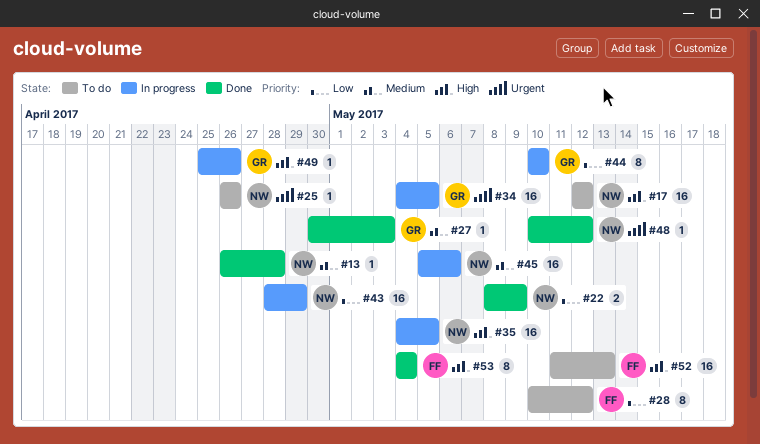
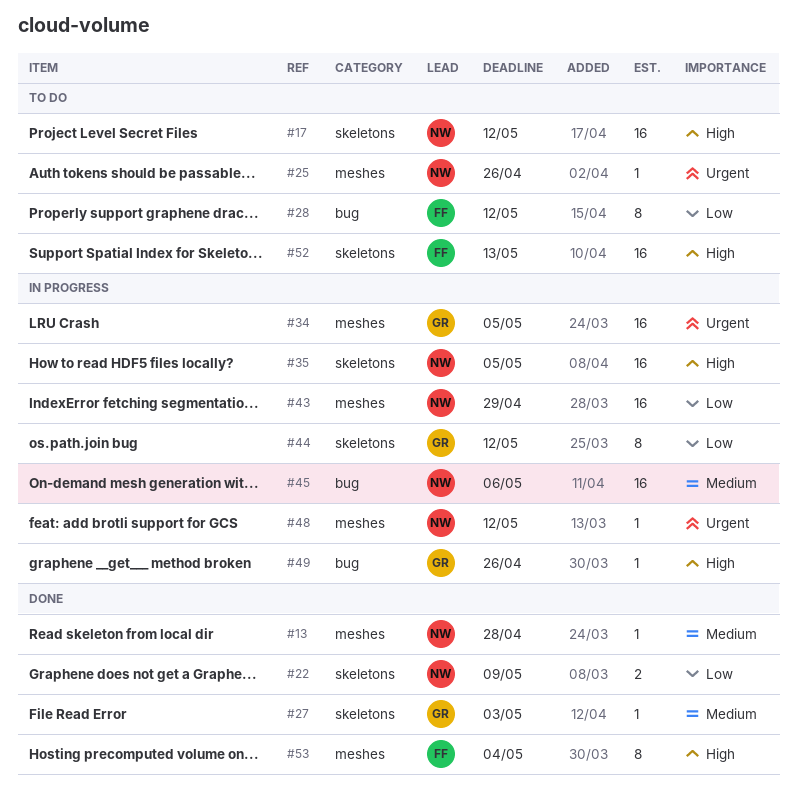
#44, due: May 10 -> May 12
#48, status: Done -> In progress

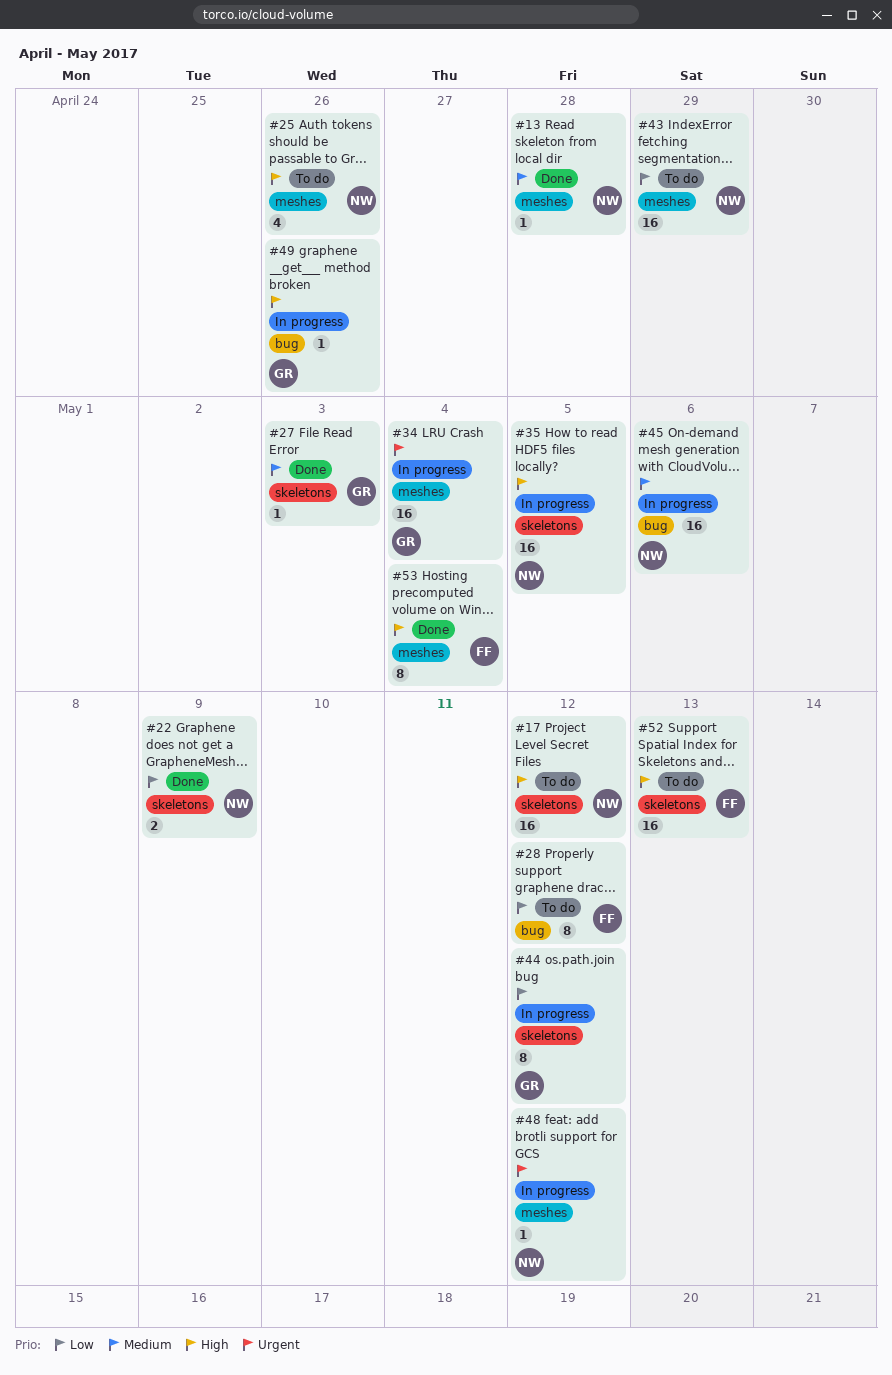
#25, priority: Urgent -> High
#25, estimate: 1 -> 4
#34, due: May 5 -> May 4
#43, status: In progress -> To do

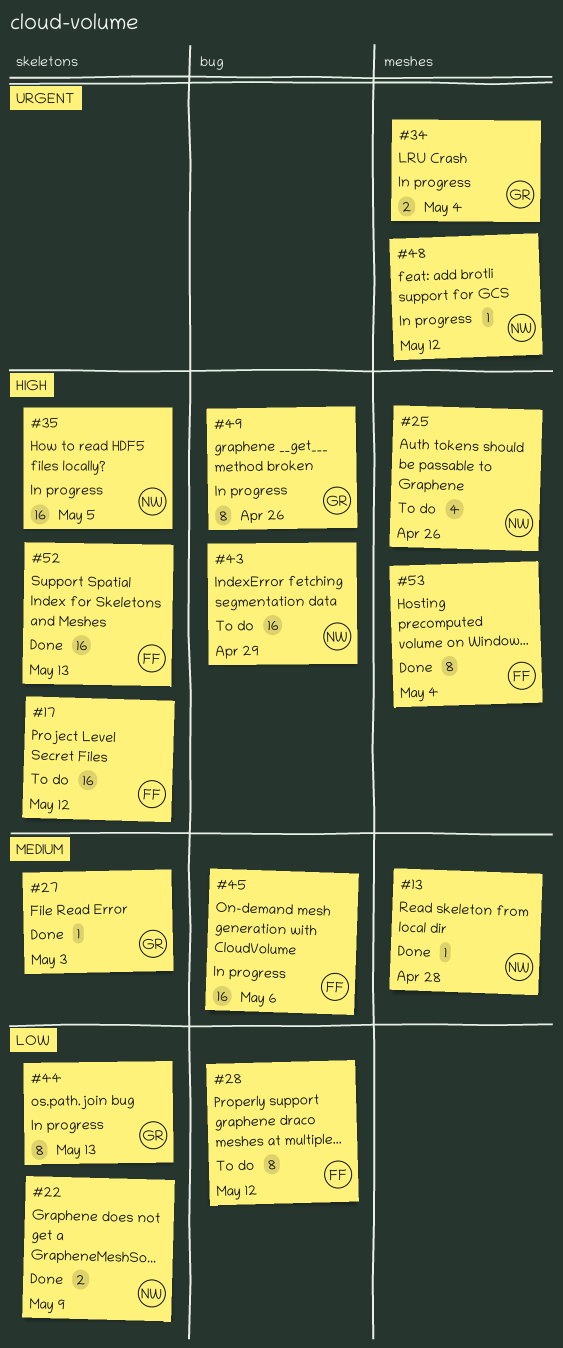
#17, owner: NW -> FF
#34, estimate: 16 -> 2
#43, priority: Low -> High
#43, label: meshes -> bug
#44, due: May 12 -> May 13
#45, owner: NW -> FF
#49, estimate: 1 -> 8
#52, status: To do -> Done

